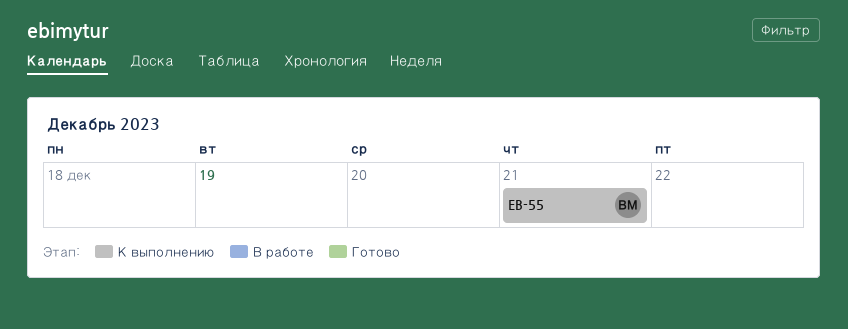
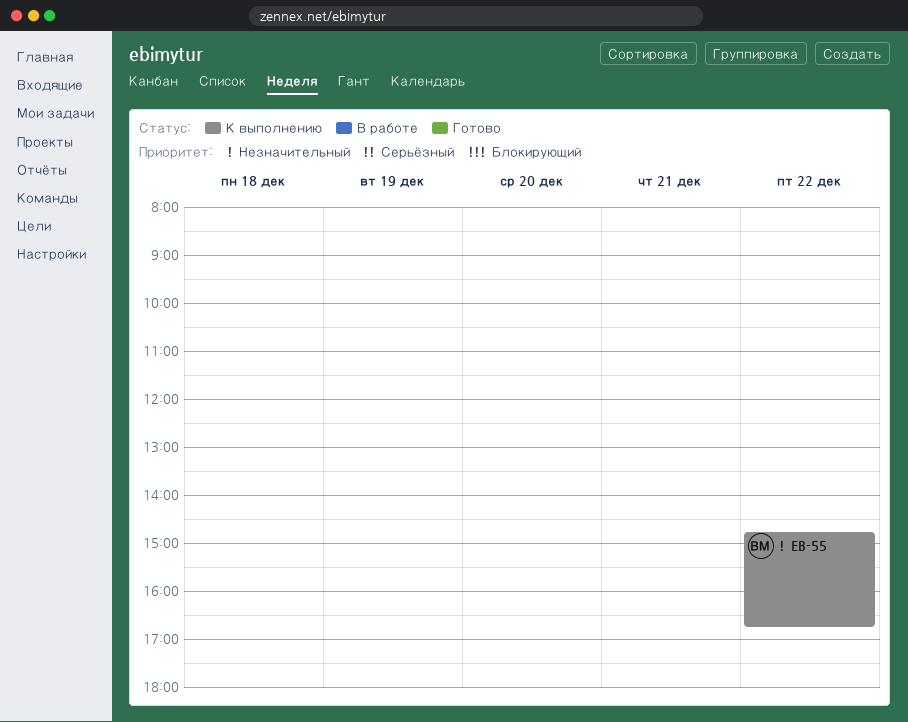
EB-55, day: Dec 21 -> Dec 22

